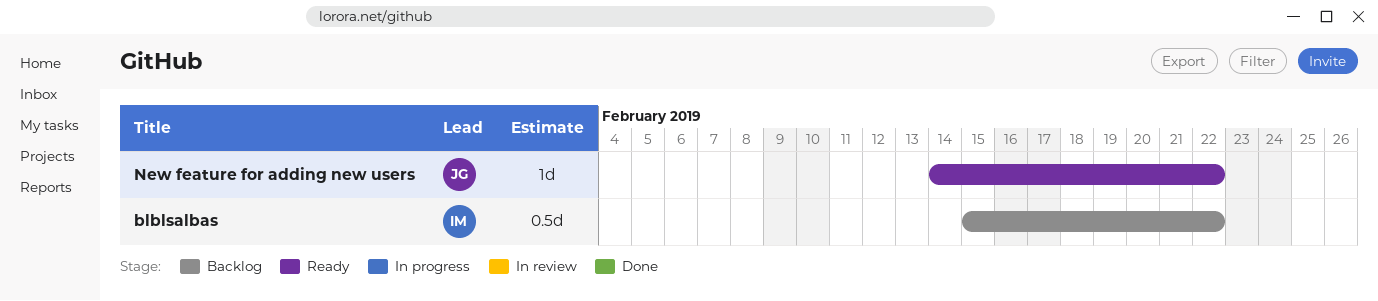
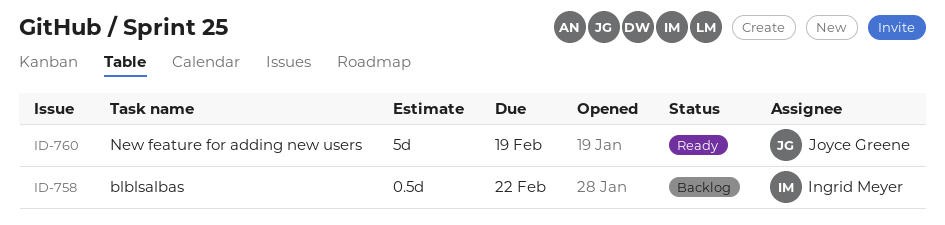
New feature for adding new users, estimate: 1d -> 5d
New feature for adding new users, due: Feb 22 -> Feb 19

